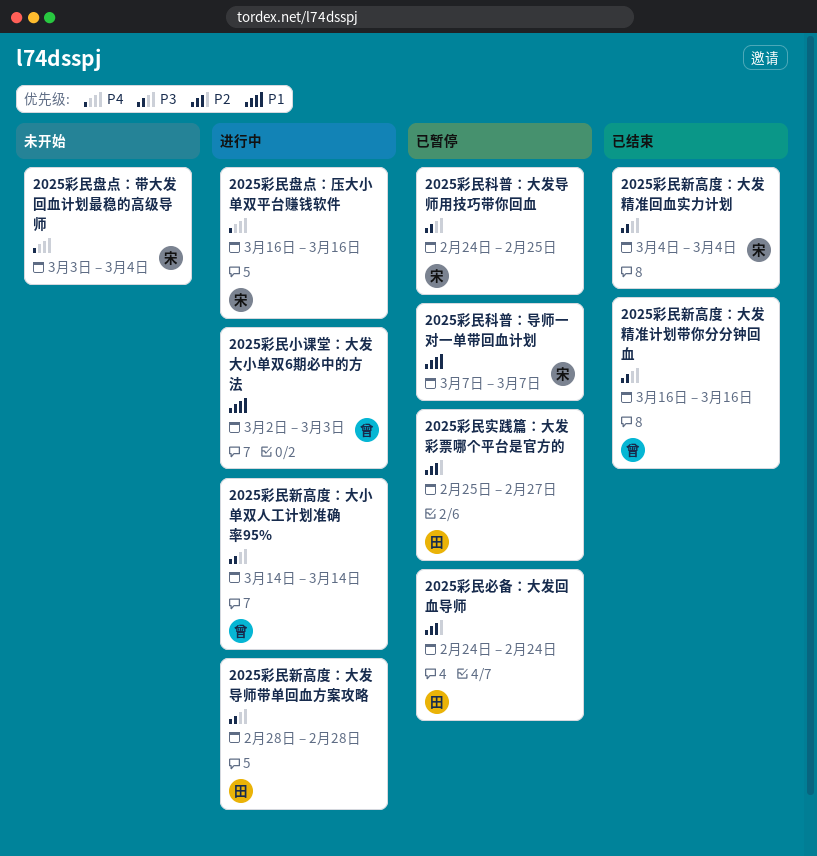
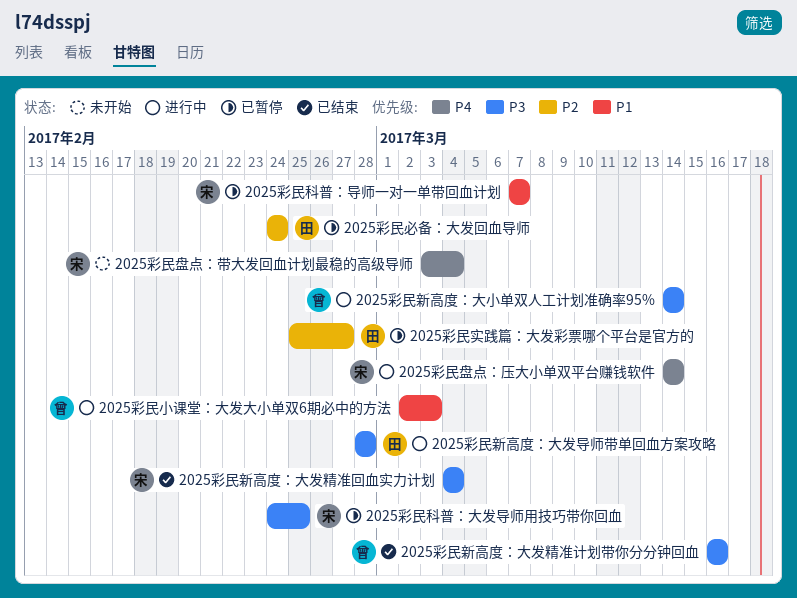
2025彩民盘点：压大小单双平台赚钱软件, start: Mar 16 -> Mar 14
2025彩民盘点：压大小单双平台赚钱软件, due: Mar 16 -> Mar 14

